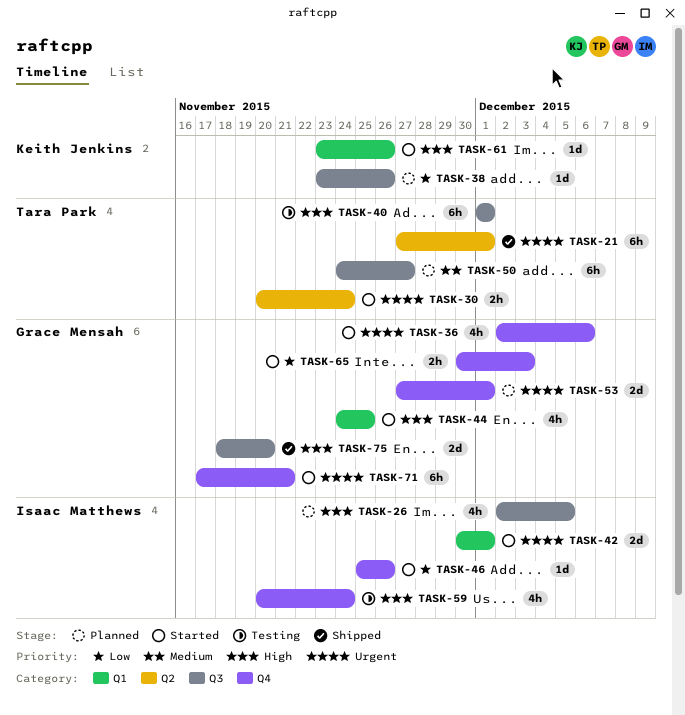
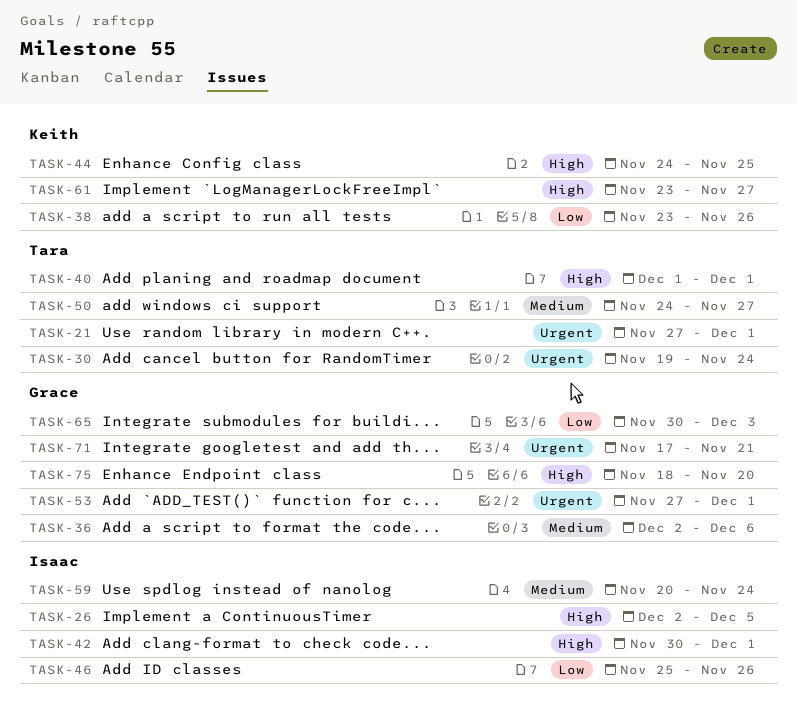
TASK-30, start: Nov 20 -> Nov 19
TASK-36, priority: Urgent -> Medium
TASK-42, priority: Urgent -> High
TASK-44, owner: Grace Mensah -> Keith Jenkins
TASK-59, priority: High -> Medium
TASK-61, due: Nov 26 -> Nov 27

